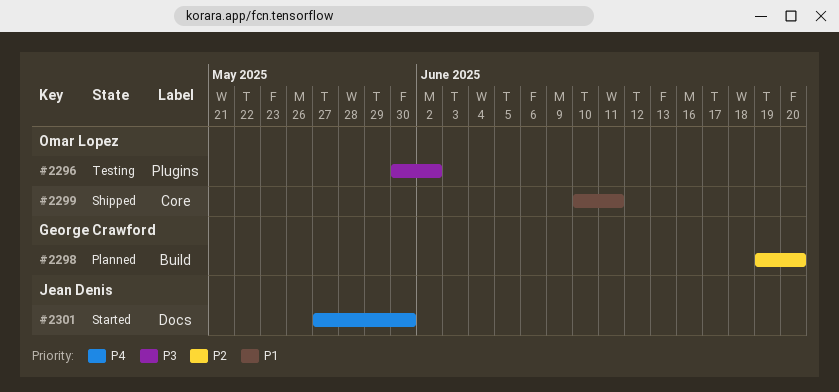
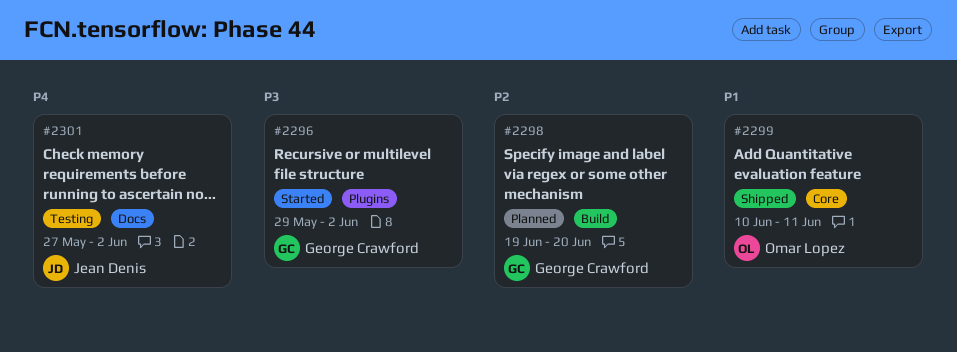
#2296, status: Testing -> Started
#2296, owner: Omar Lopez -> George Crawford
#2296, start: May 30 -> May 29
#2301, status: Started -> Testing
#2301, due: May 30 -> Jun 2

